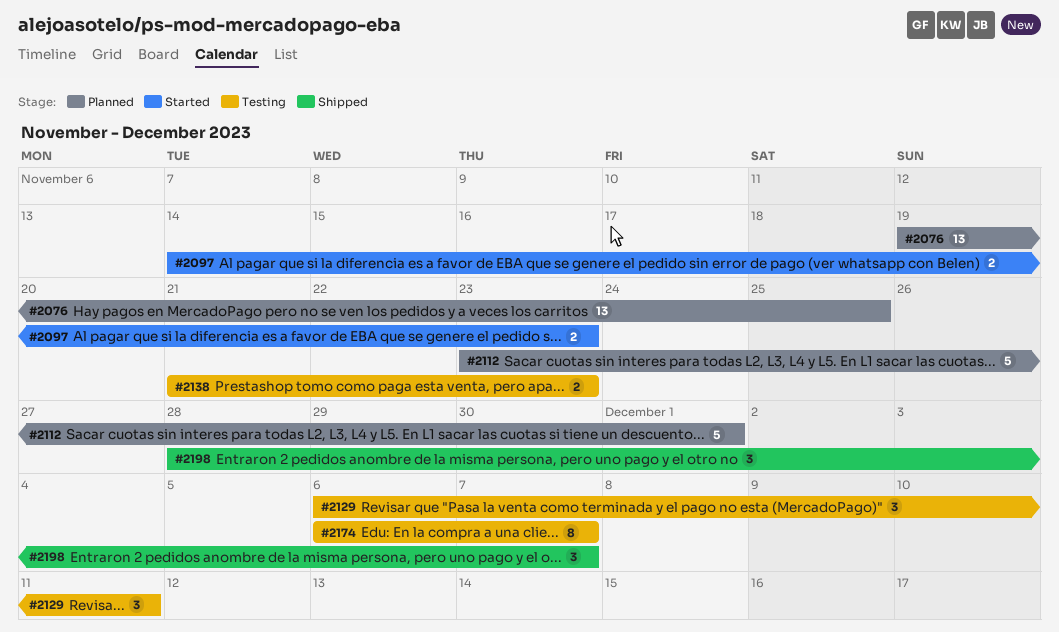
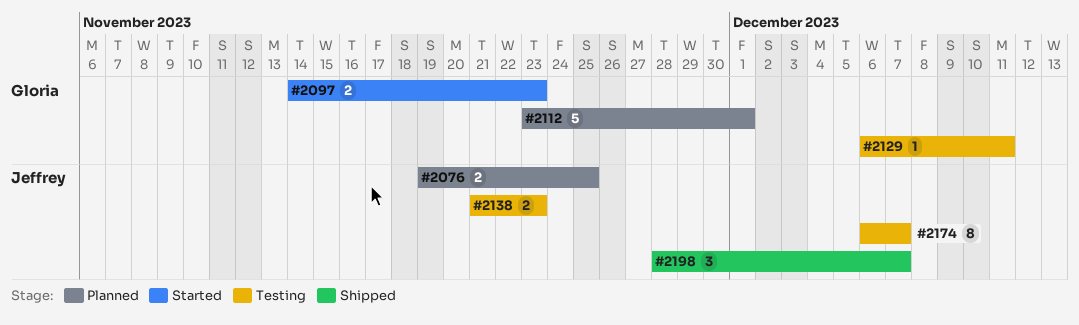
#2076, estimate: 13 -> 2
#2129, estimate: 3 -> 1

